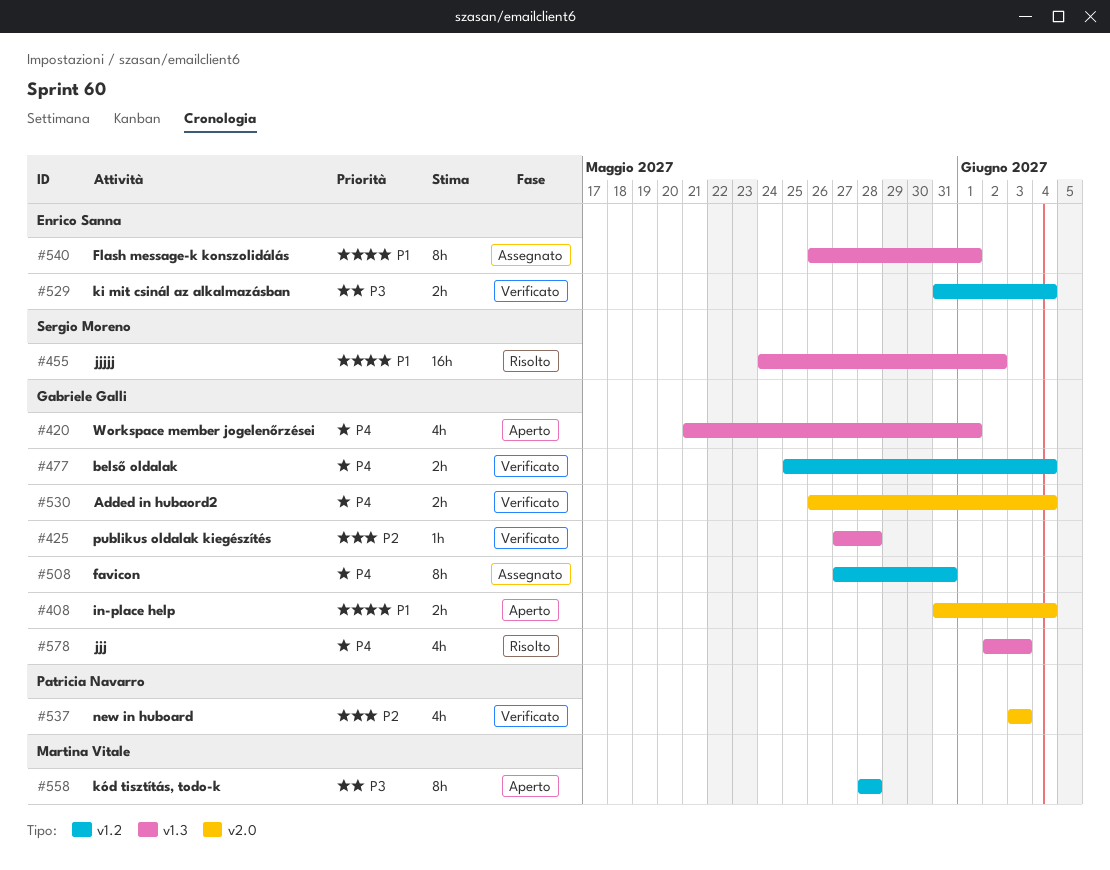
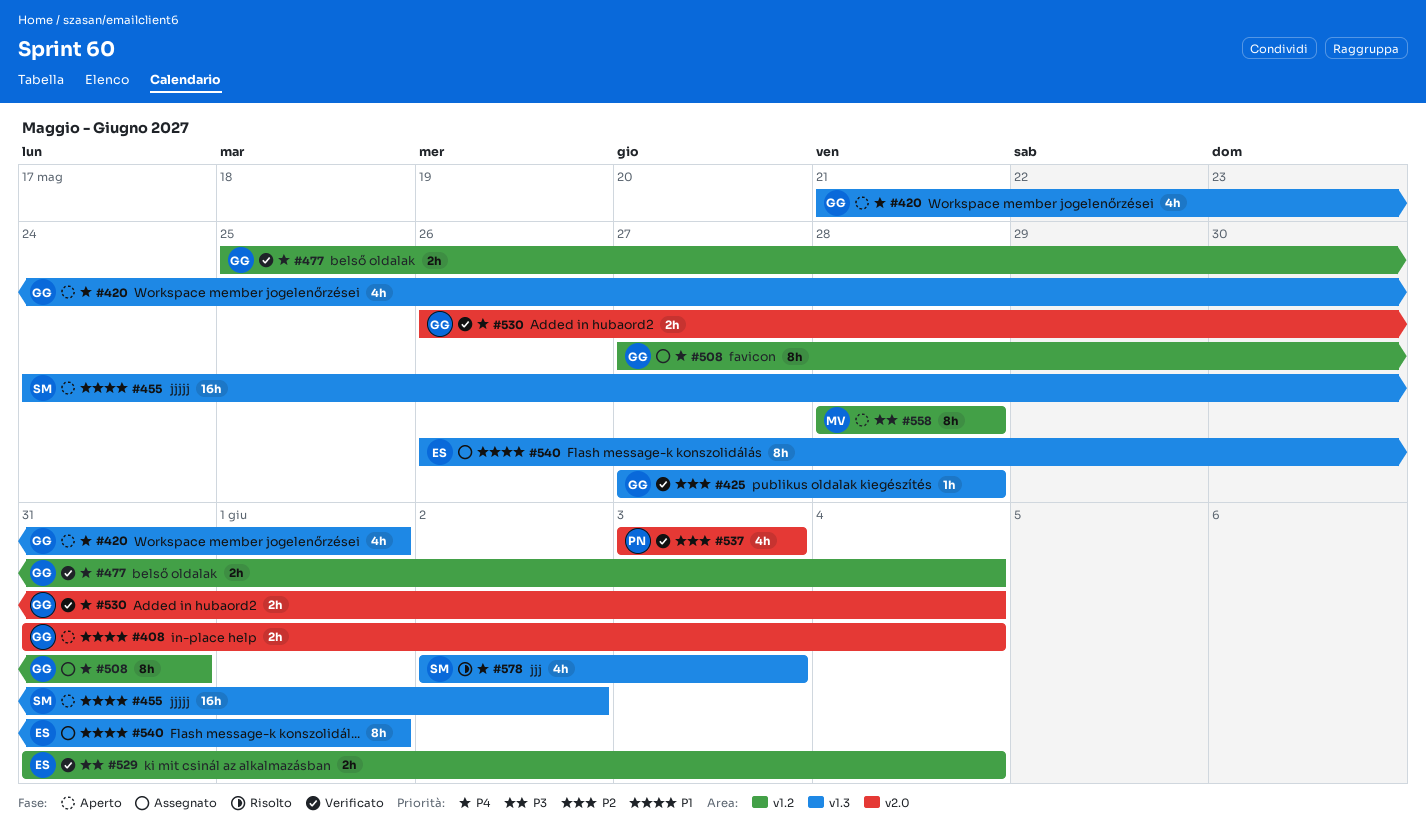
#455, status: Risolto -> Aperto
#578, owner: Gabriele Galli -> Sergio Moreno

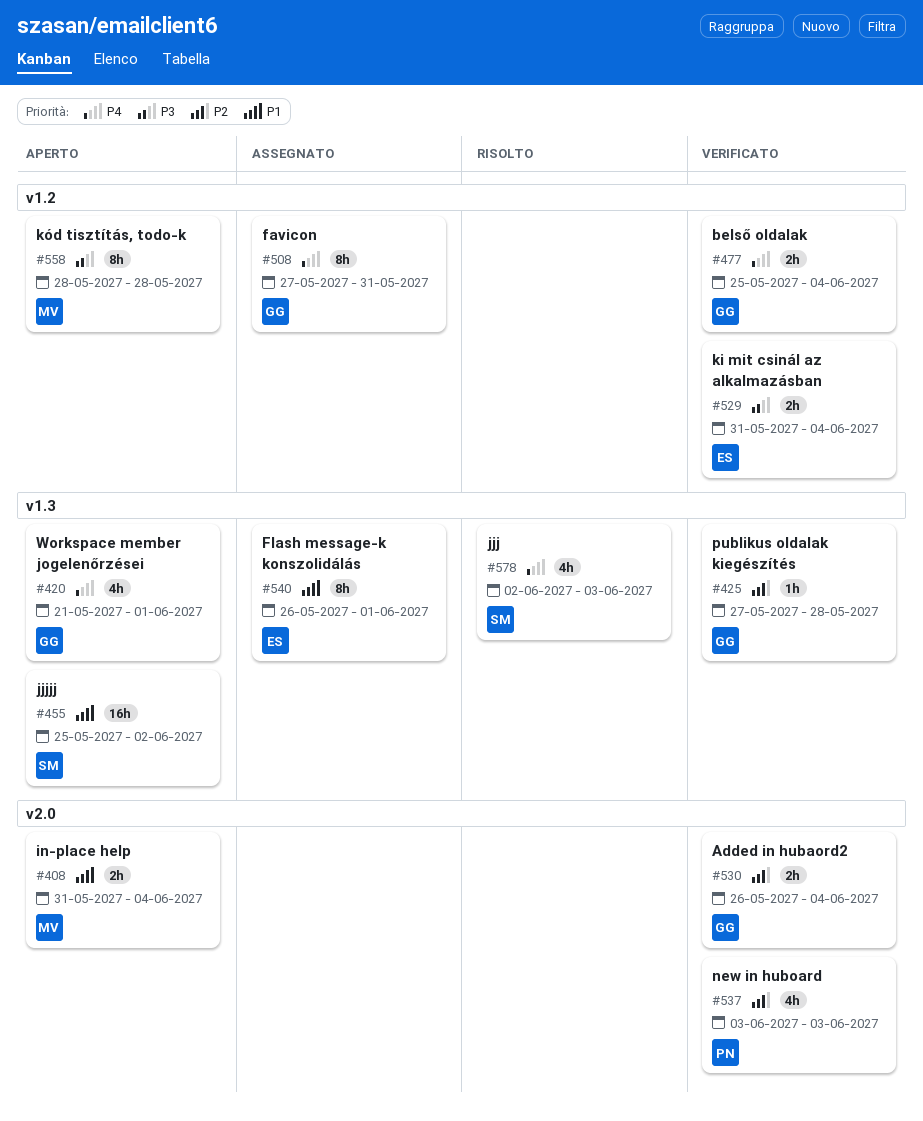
#408, owner: GG -> MV
#455, start: May 24 -> May 25
#530, priority: P4 -> P2

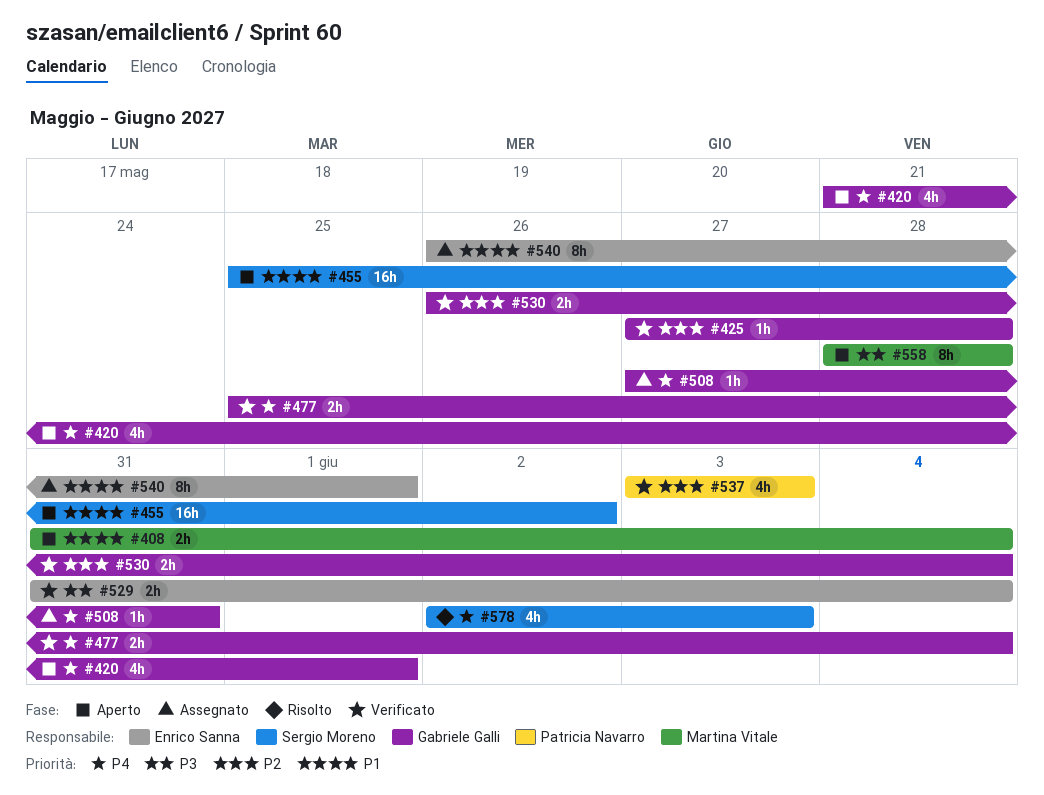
#508, estimate: 8h -> 1h

